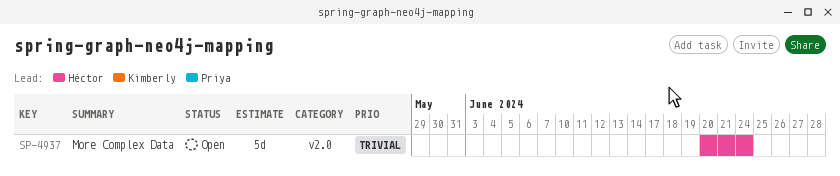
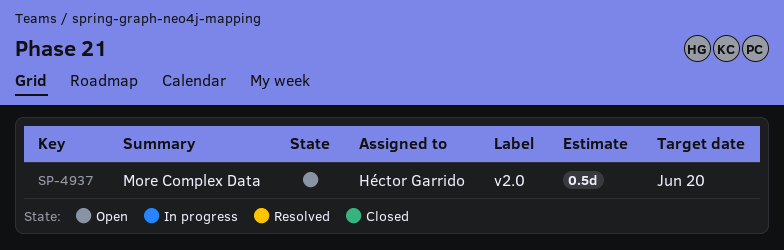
SP-4937, estimate: 5d -> 0.5d
SP-4937, due: Jun 24 -> Jun 20

